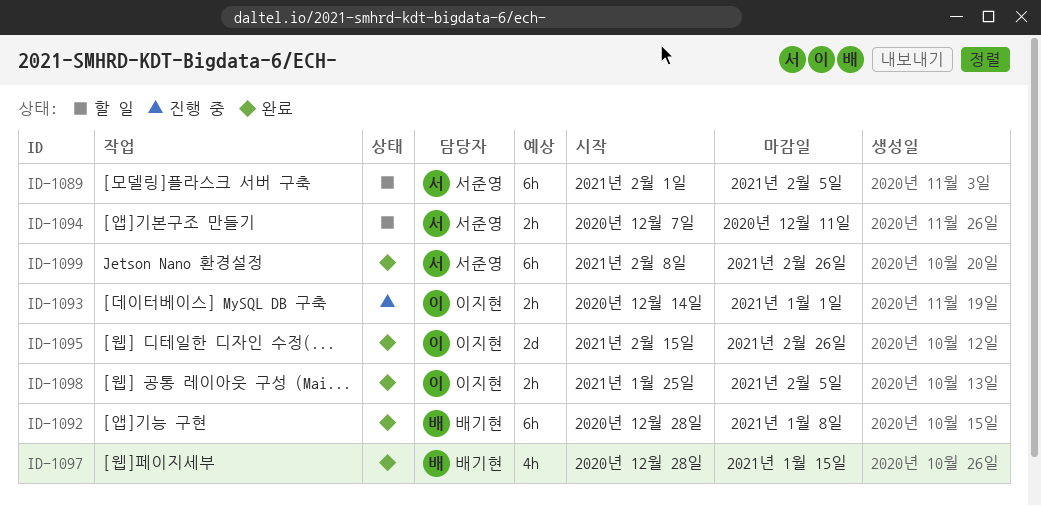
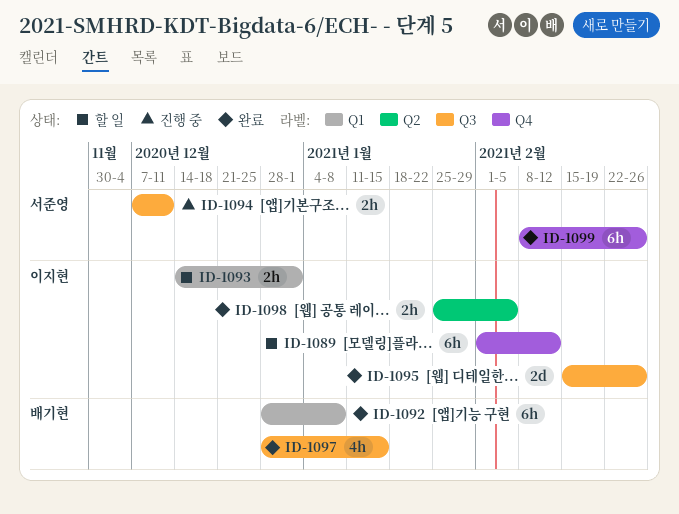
ID-1089, owner: 서준영 -> 이지현
ID-1089, due: Feb 5 -> Feb 12
ID-1093, status: 진행 중 -> 할 일
ID-1094, status: 할 일 -> 진행 중

